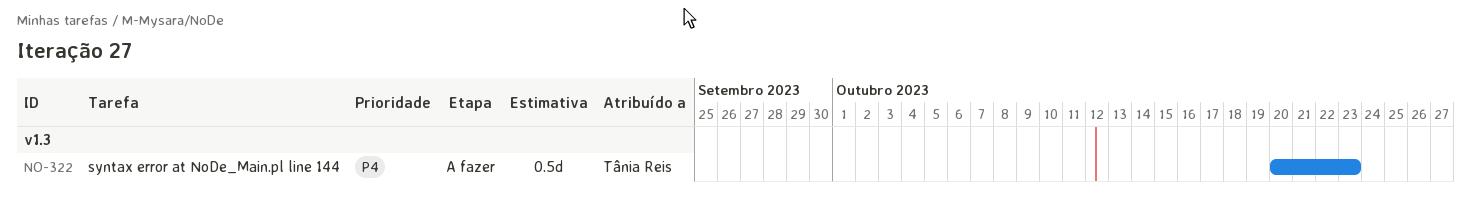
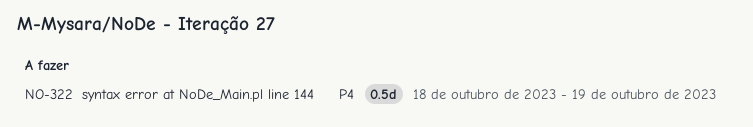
NO-322, start: Oct 20 -> Oct 18
NO-322, due: Oct 23 -> Oct 19

